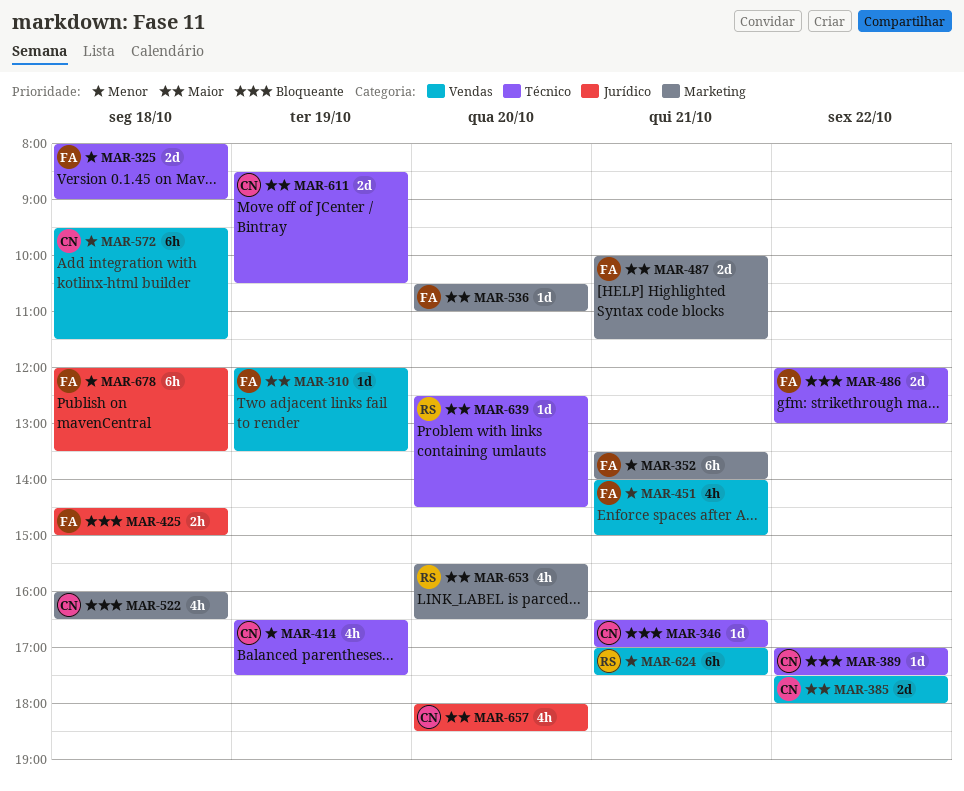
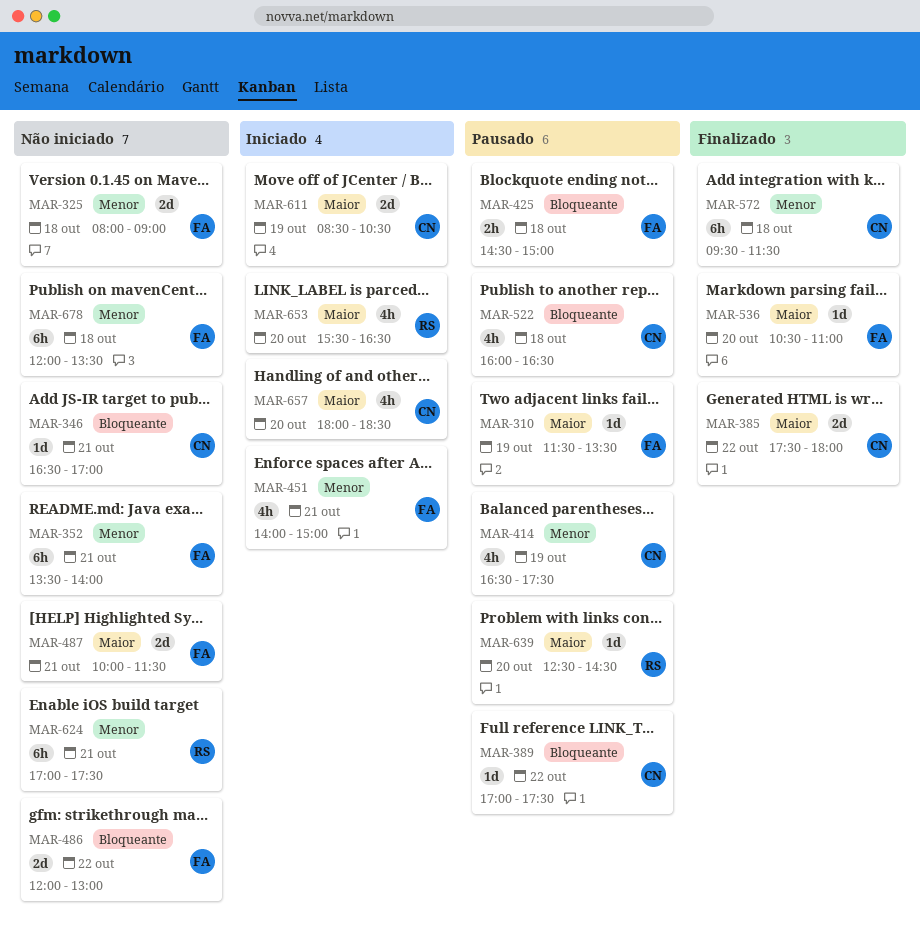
MAR-310, begins: 12:00 -> 11:30

